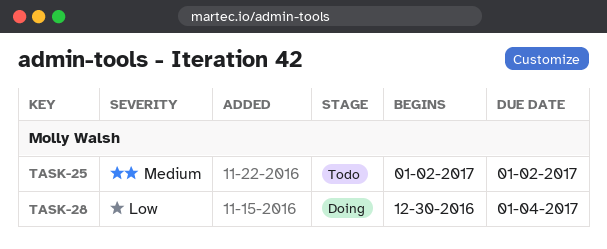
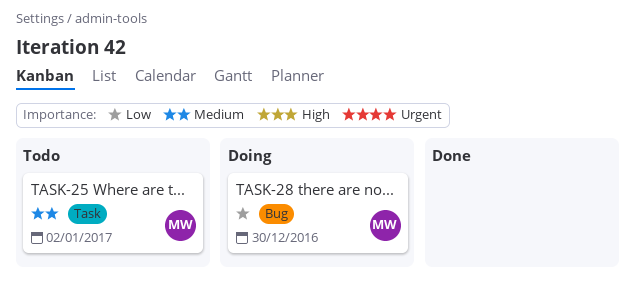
TASK-28, due: Jan 4 -> Dec 30

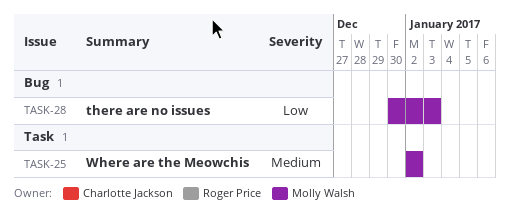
TASK-28, due: Dec 30 -> Jan 3

